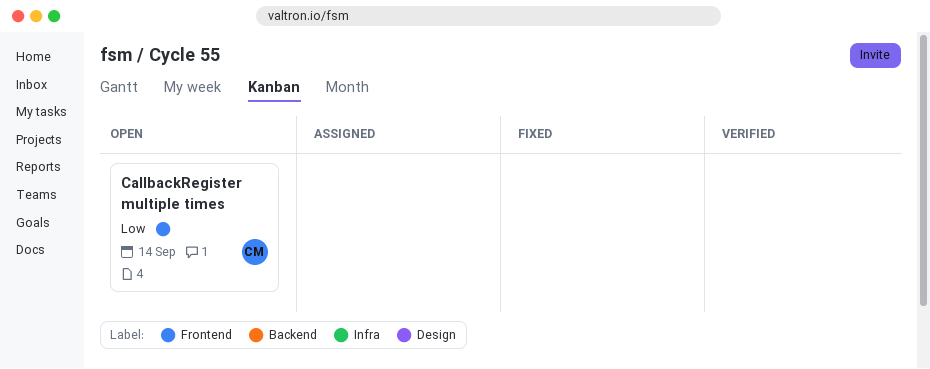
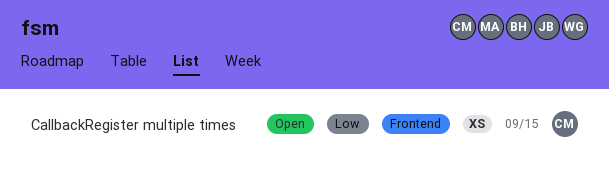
CallbackRegister multiple times, due: Sep 14 -> Sep 15

